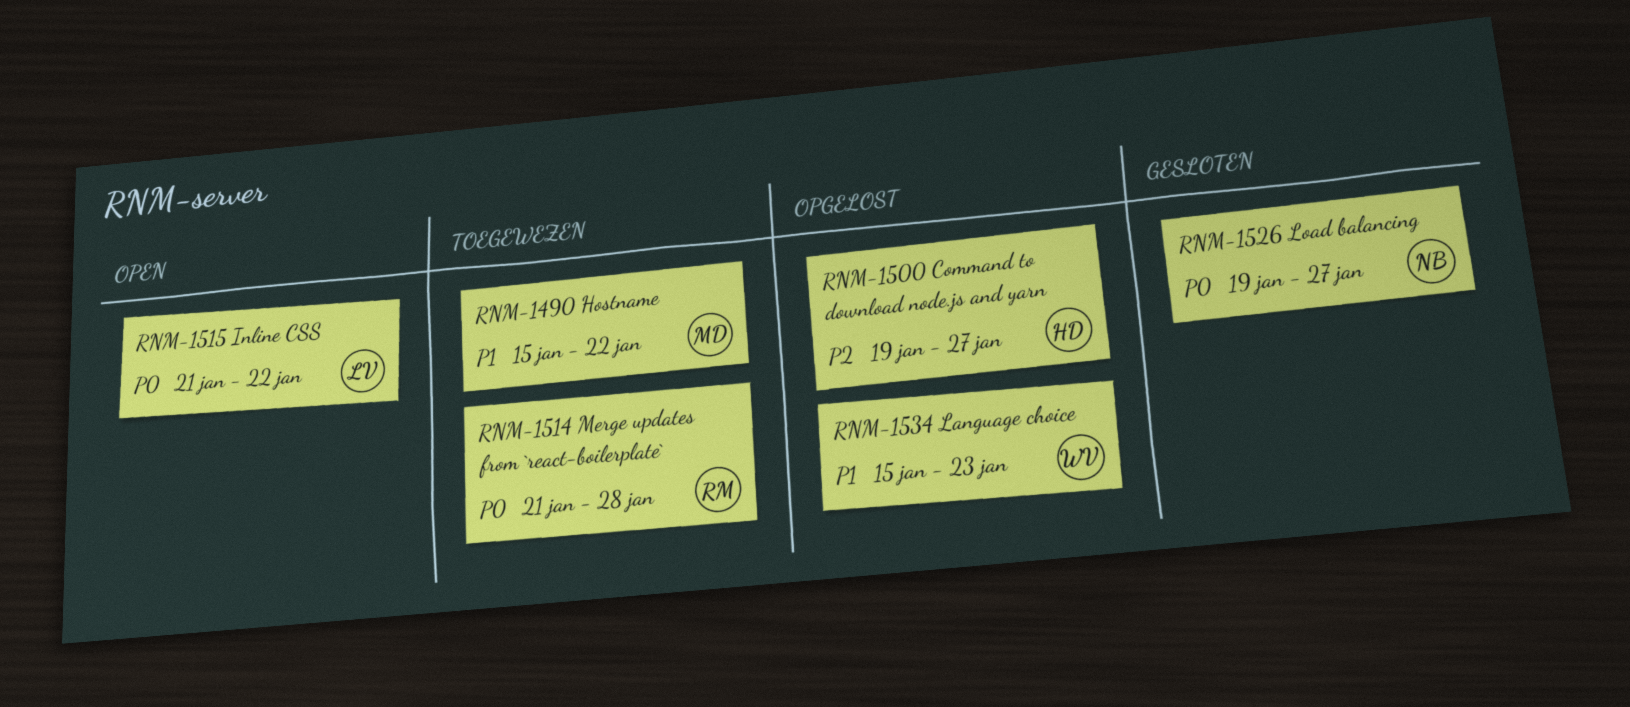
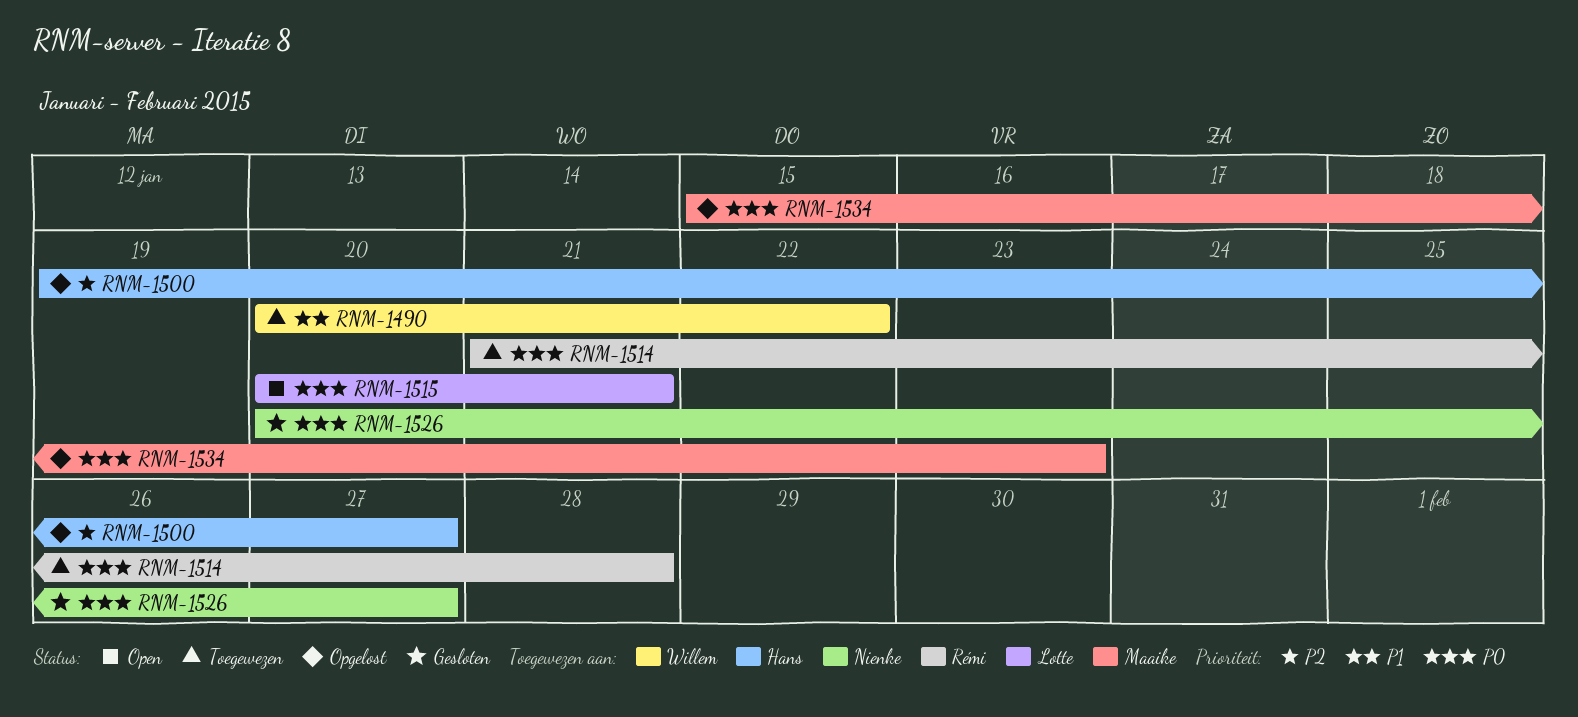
RNM-1490, owner: Maaike -> Willem
RNM-1490, start: Jan 15 -> Jan 20
RNM-1515, start: Jan 21 -> Jan 20
RNM-1515, due: Jan 22 -> Jan 21
RNM-1526, start: Jan 19 -> Jan 20
RNM-1534, owner: Willem -> Maaike
RNM-1534, priority: P1 -> P0

